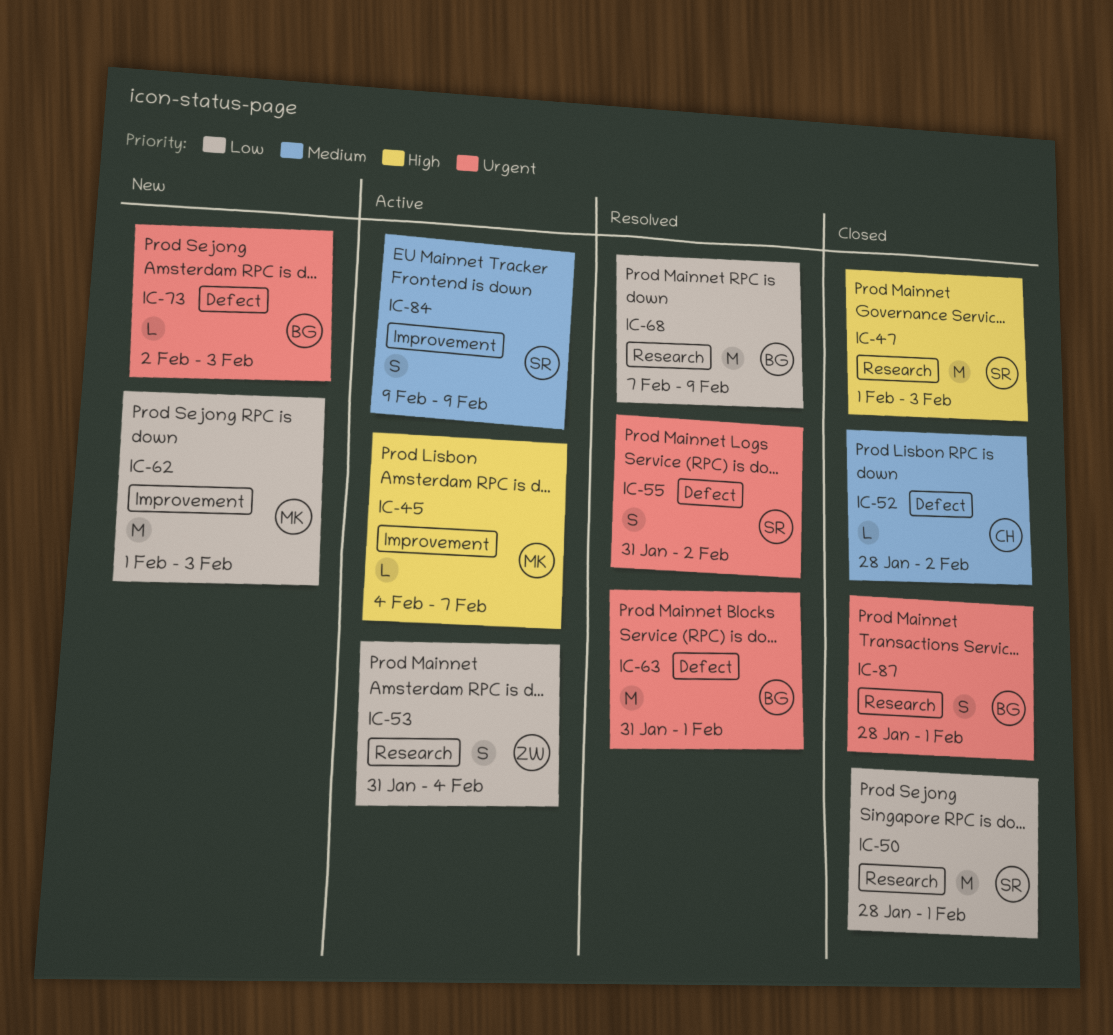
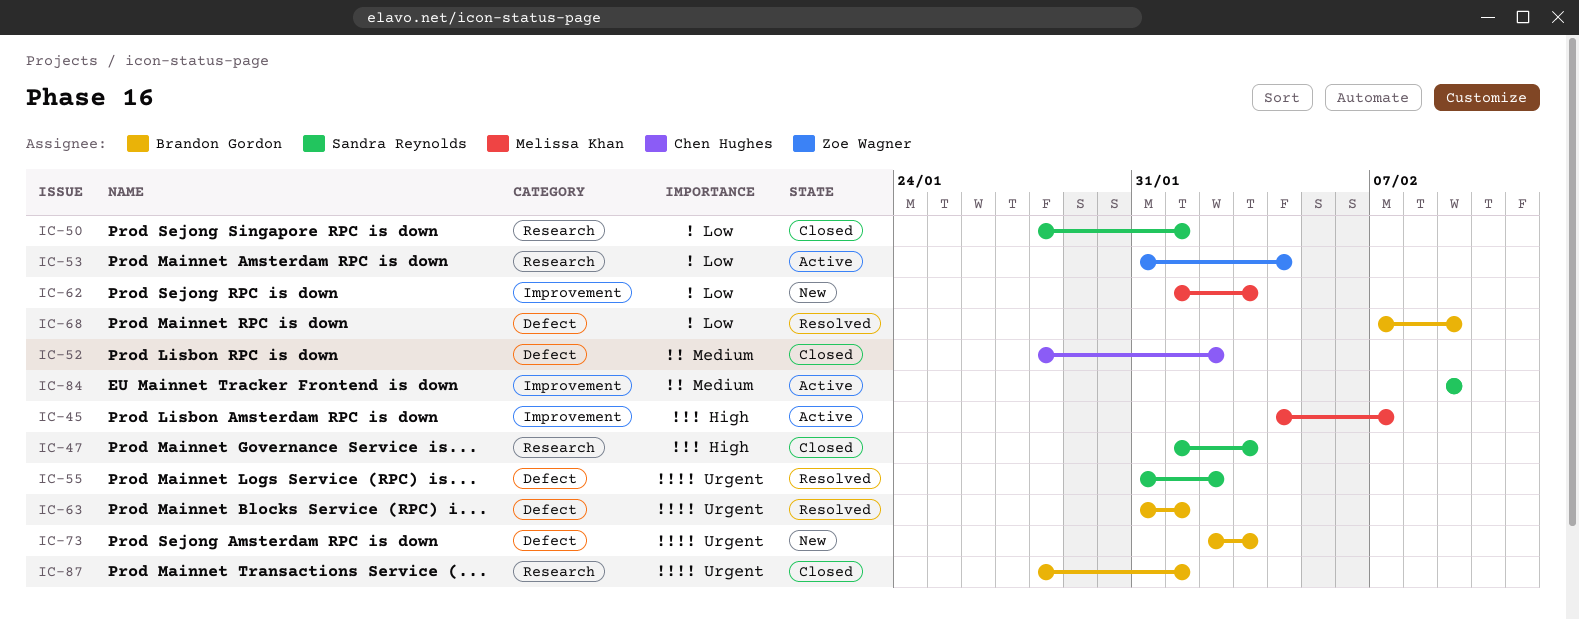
IC-68, label: Research -> Defect

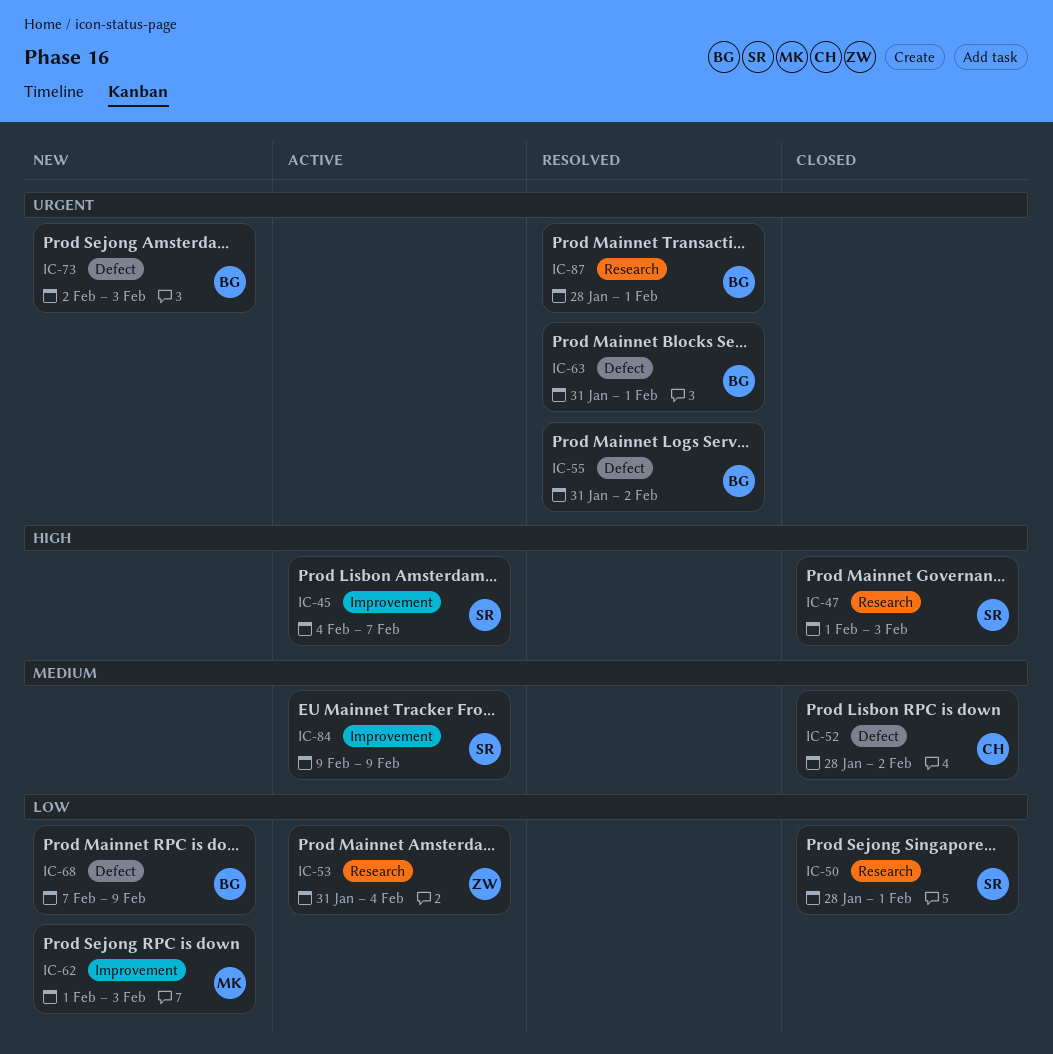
IC-45, owner: Melissa Khan -> Sandra Reynolds
IC-55, owner: Sandra Reynolds -> Brandon Gordon
IC-68, status: Resolved -> New
IC-87, status: Closed -> Resolved

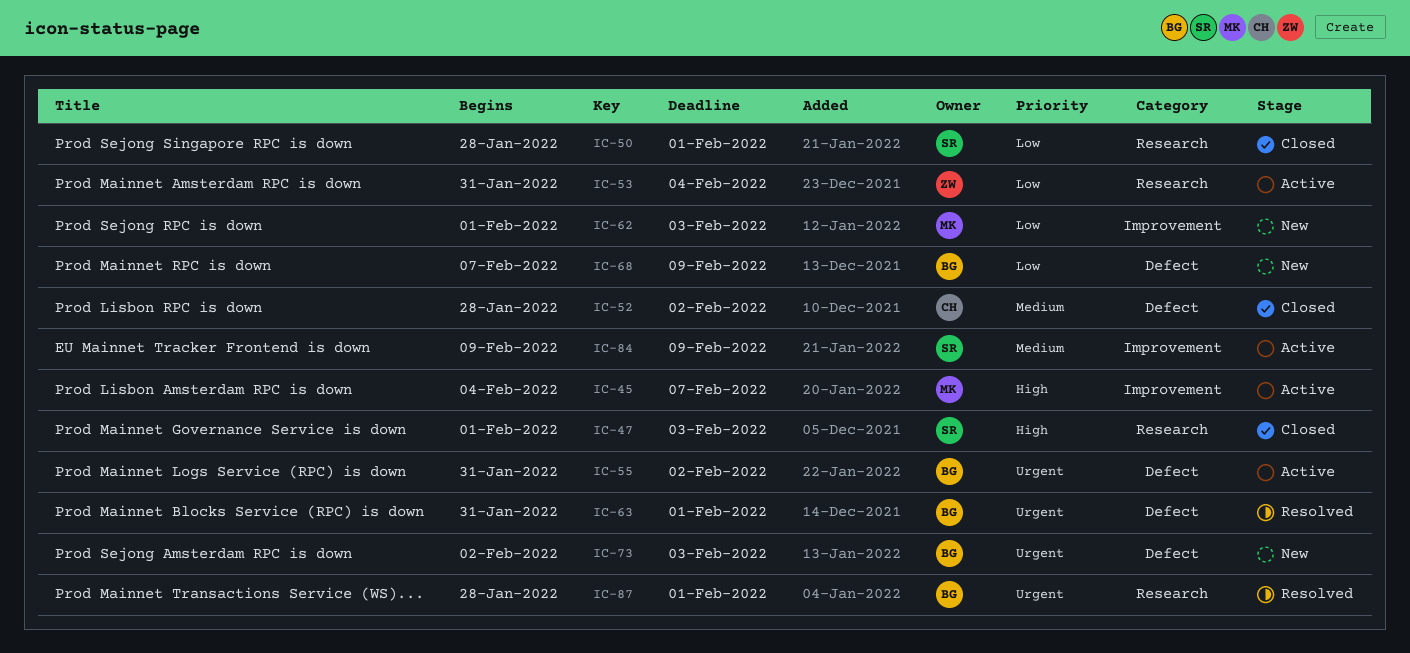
IC-45, owner: SR -> MK
IC-55, status: Resolved -> Active

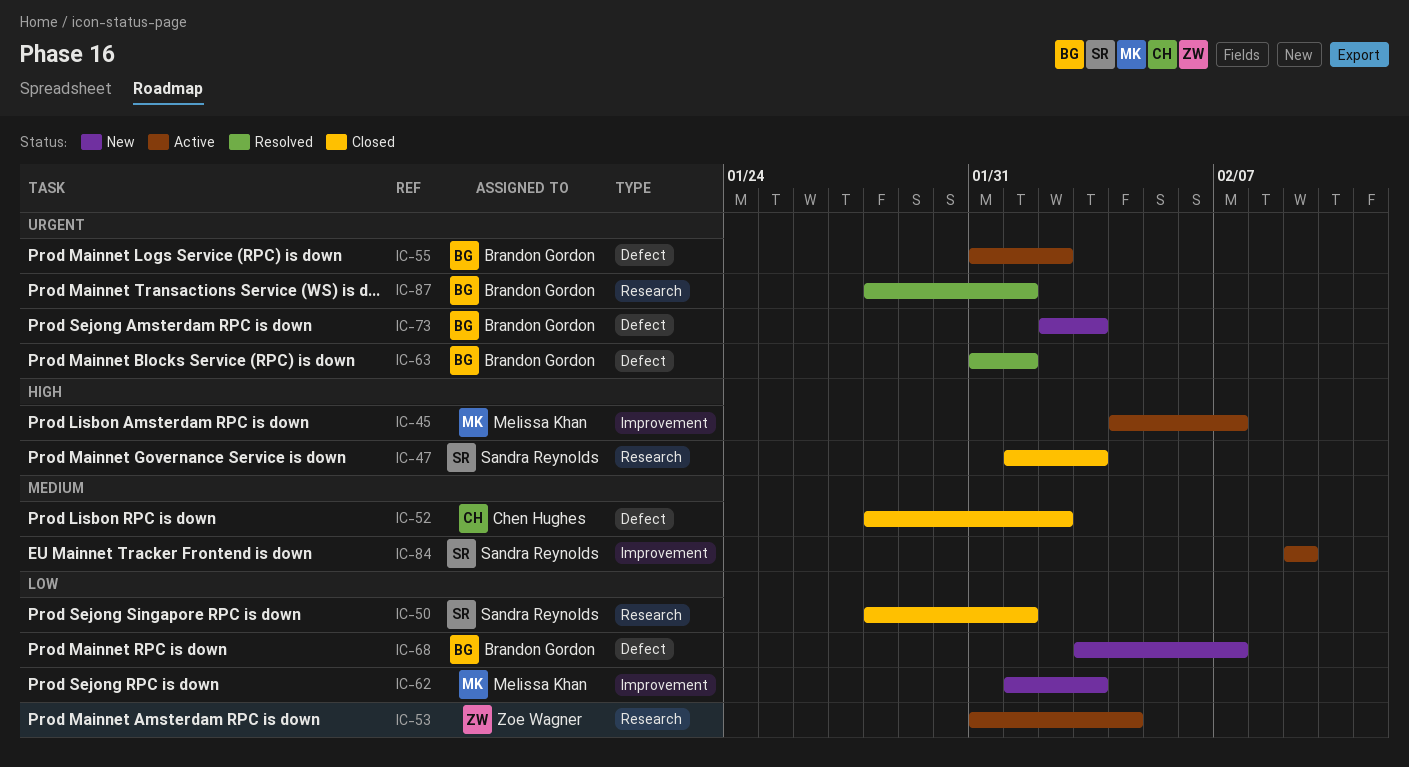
IC-68, start: Feb 7 -> Feb 3
IC-68, due: Feb 9 -> Feb 7

